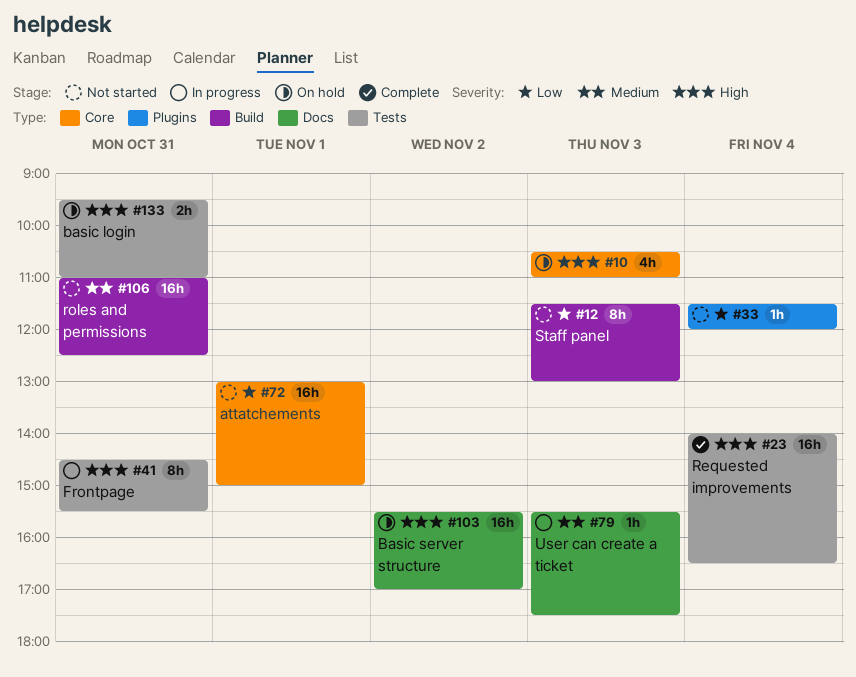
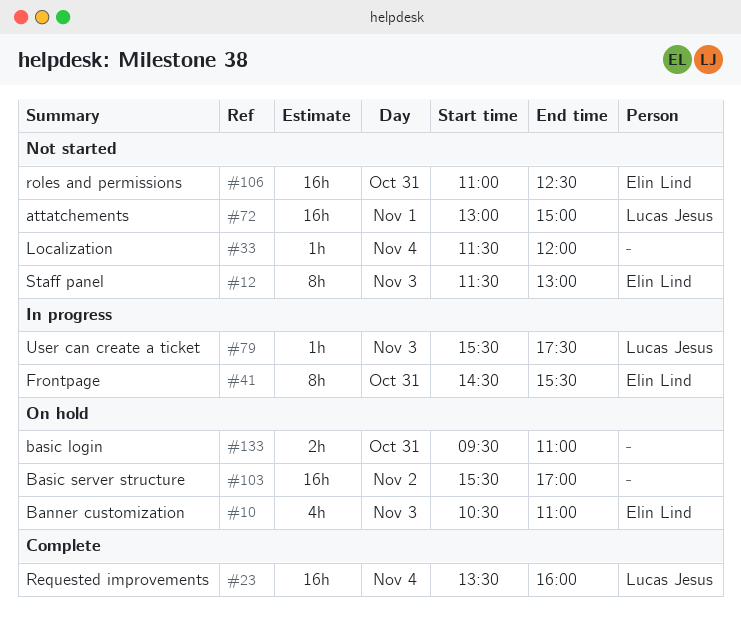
#23, begins: 14:00 -> 13:30
#23, ends: 16:30 -> 16:00

